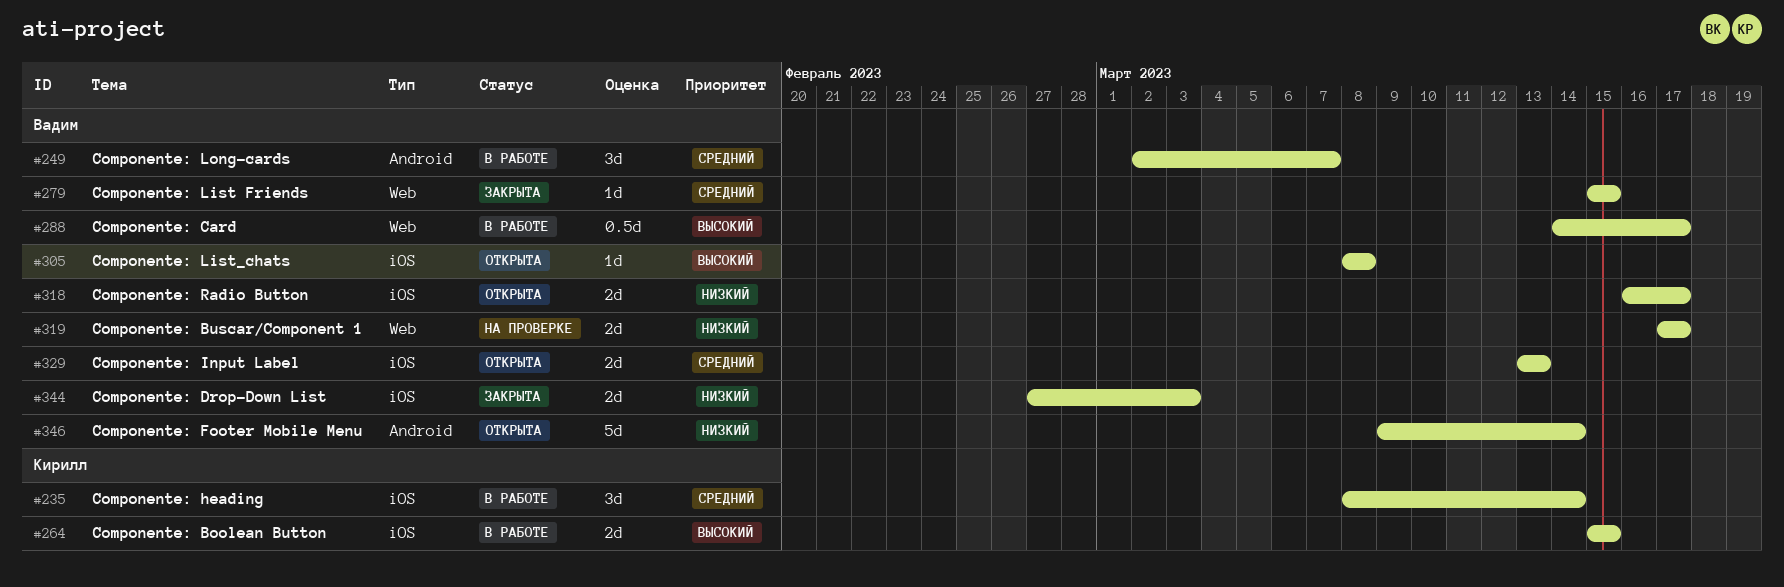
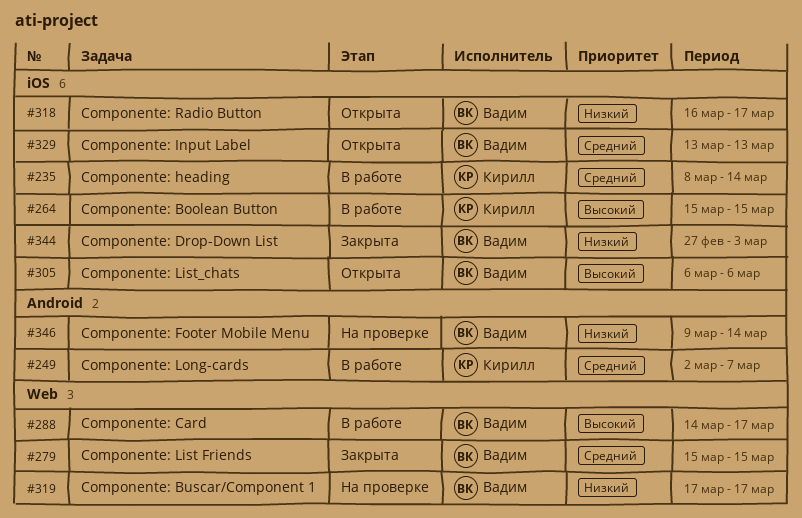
#249, owner: Вадим -> Кирилл
#305, start: Mar 8 -> Mar 6
#305, due: Mar 8 -> Mar 6
#346, status: Открыта -> На проверке

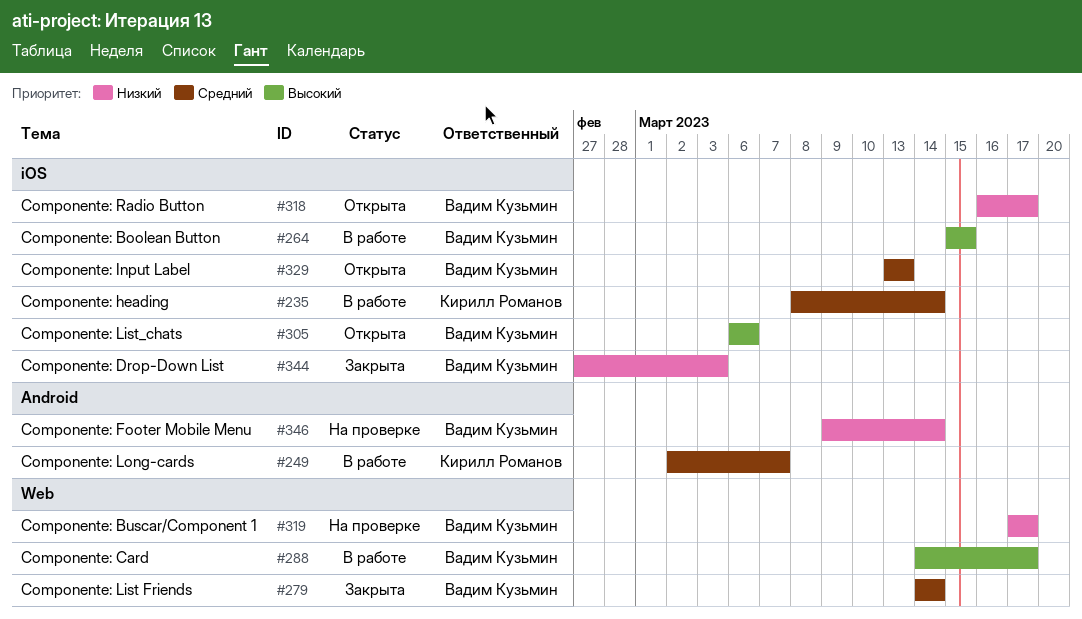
#264, owner: Кирилл Романов -> Вадим Кузьмин
#279, start: Mar 15 -> Mar 14
#279, due: Mar 15 -> Mar 14

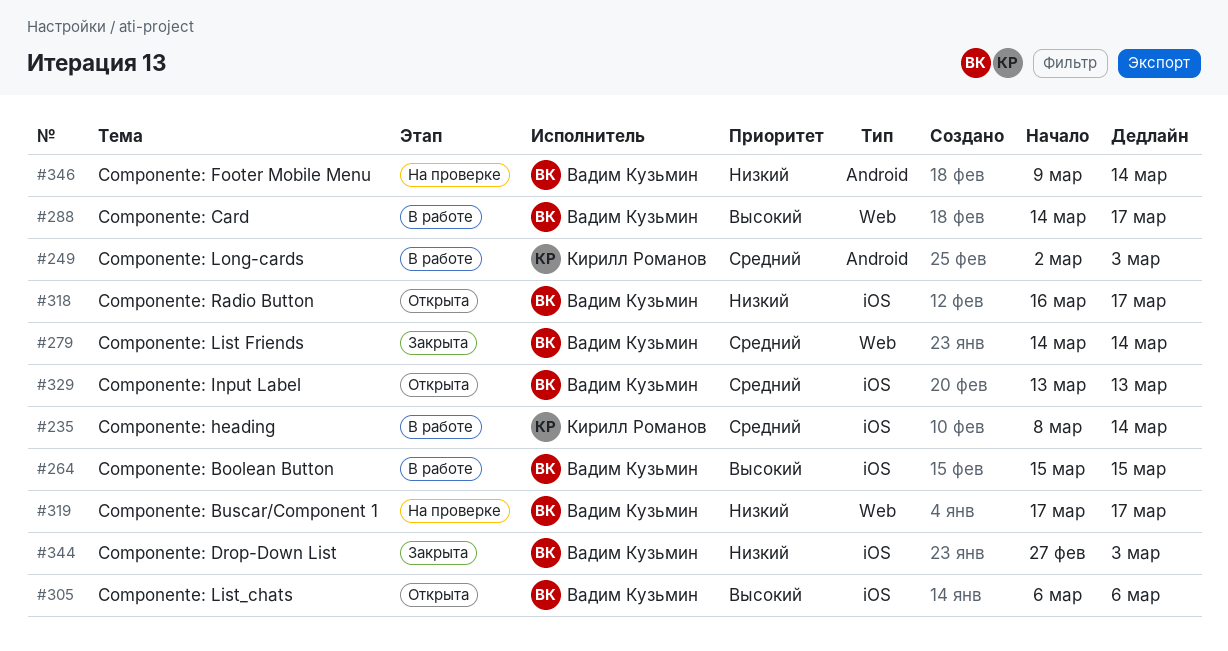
#249, due: Mar 7 -> Mar 3

